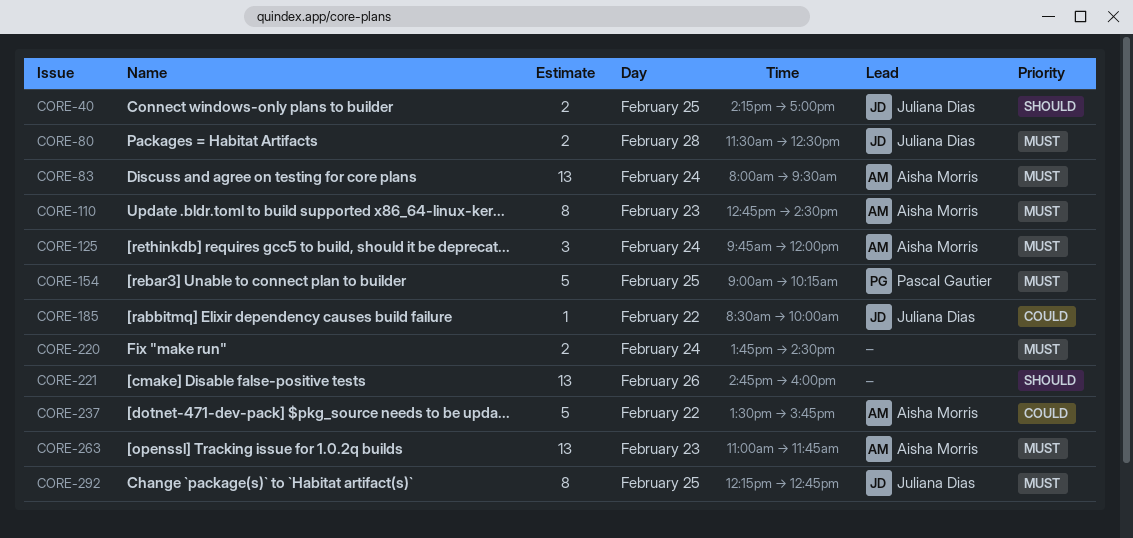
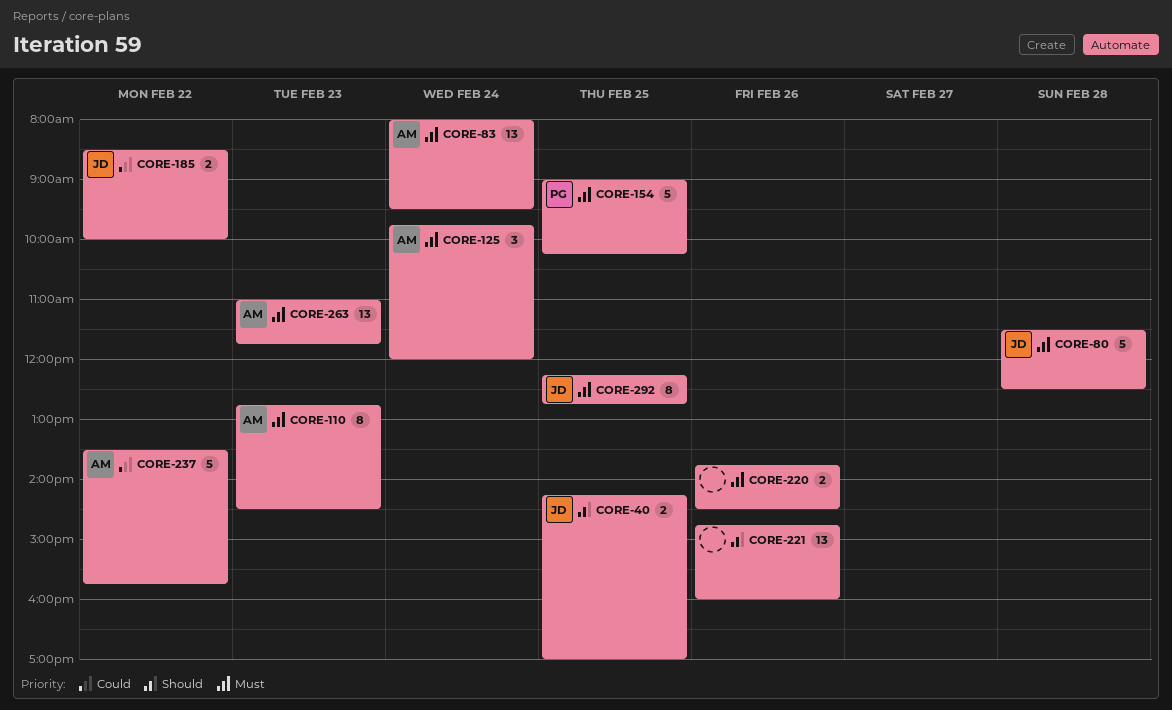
CORE-80, estimate: 2 -> 5
CORE-185, estimate: 1 -> 2
CORE-220, day: Feb 24 -> Feb 26

